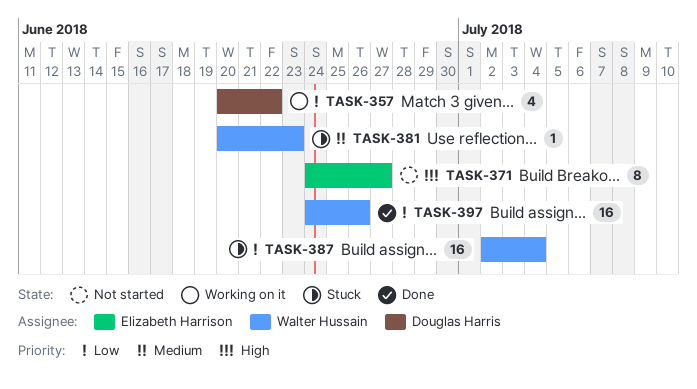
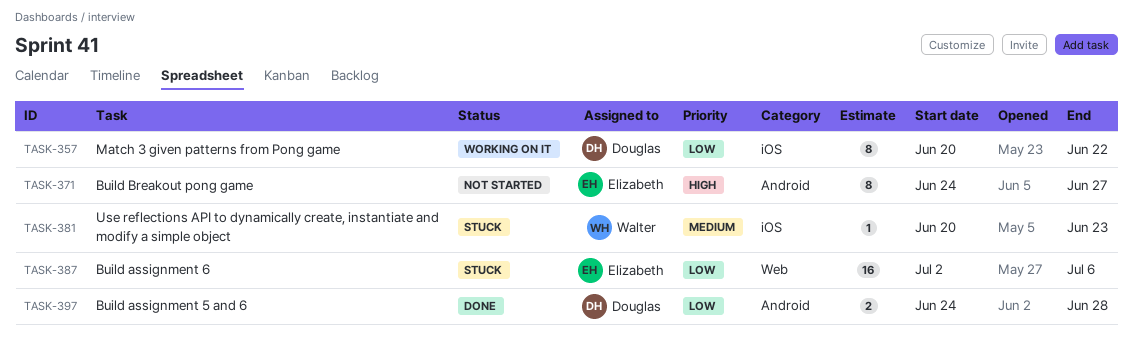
TASK-357, estimate: 4 -> 8
TASK-387, owner: Walter Hussain -> Elizabeth Harrison
TASK-387, due: Jul 4 -> Jul 6
TASK-397, owner: Walter Hussain -> Douglas Harris
TASK-397, estimate: 16 -> 2
TASK-397, due: Jun 26 -> Jun 28

